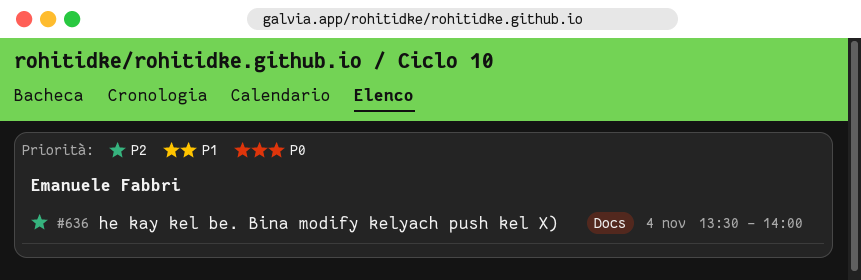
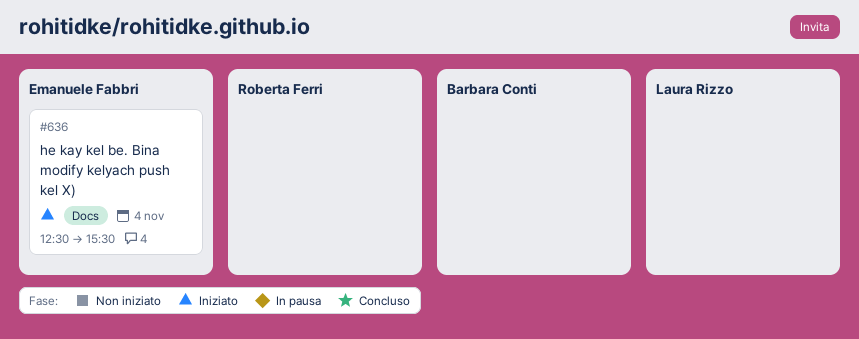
#636, begins: 13:30 -> 12:30
#636, ends: 14:00 -> 15:30

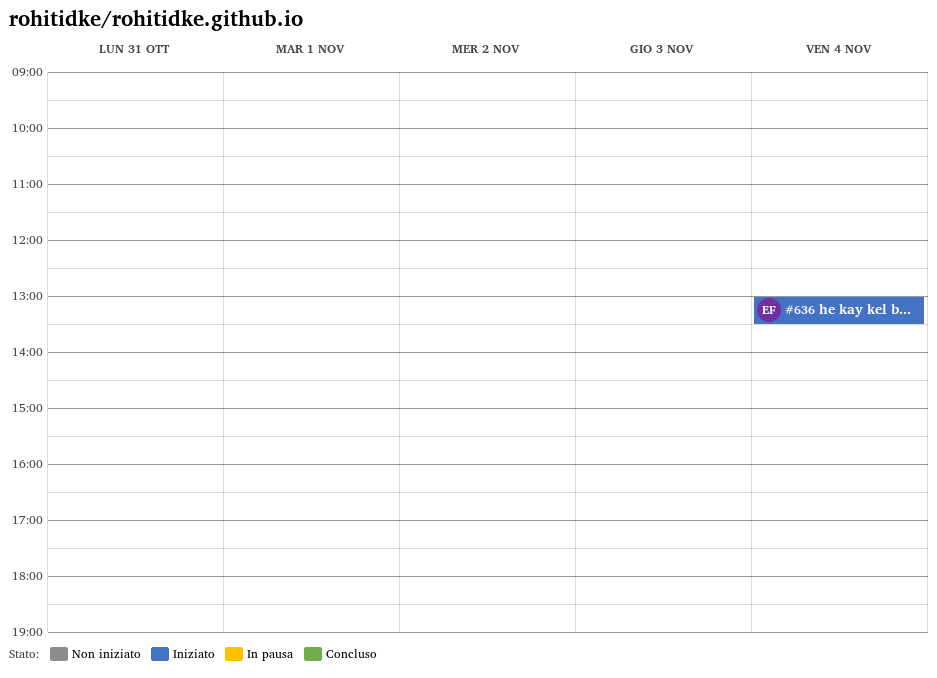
#636, begins: 12:30 -> 13:00
#636, ends: 15:30 -> 13:30

